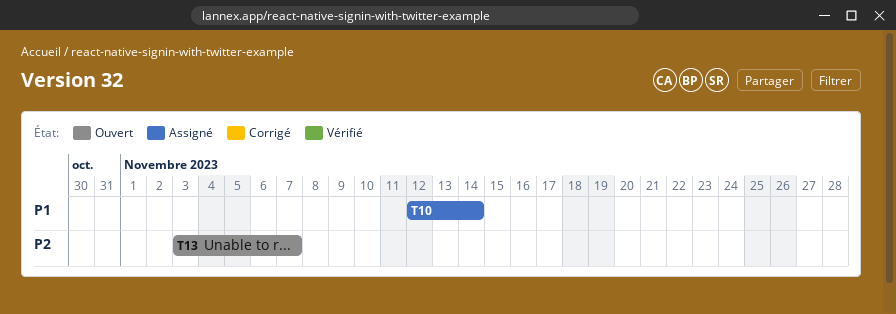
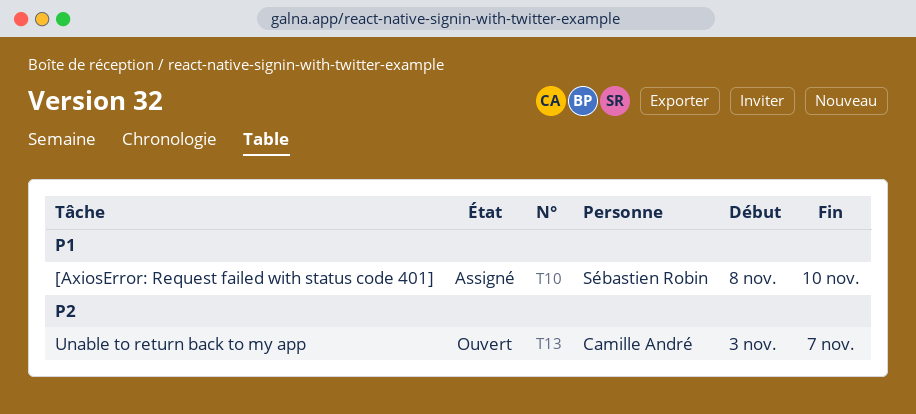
T10, start: Nov 12 -> Nov 8
T10, due: Nov 14 -> Nov 10

